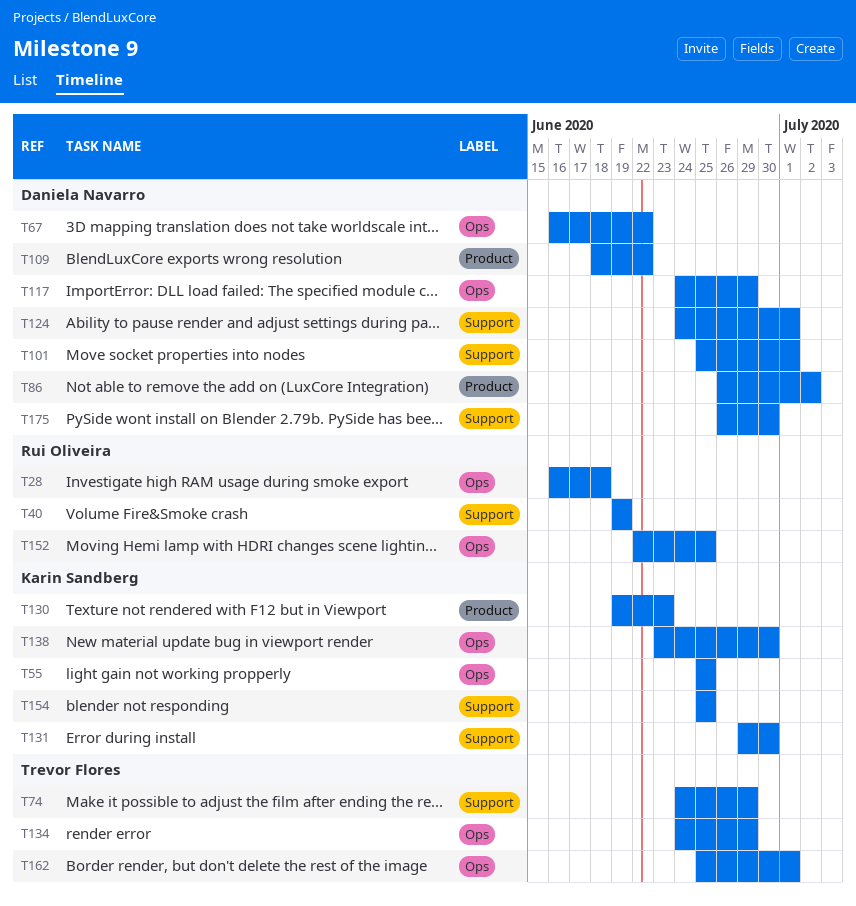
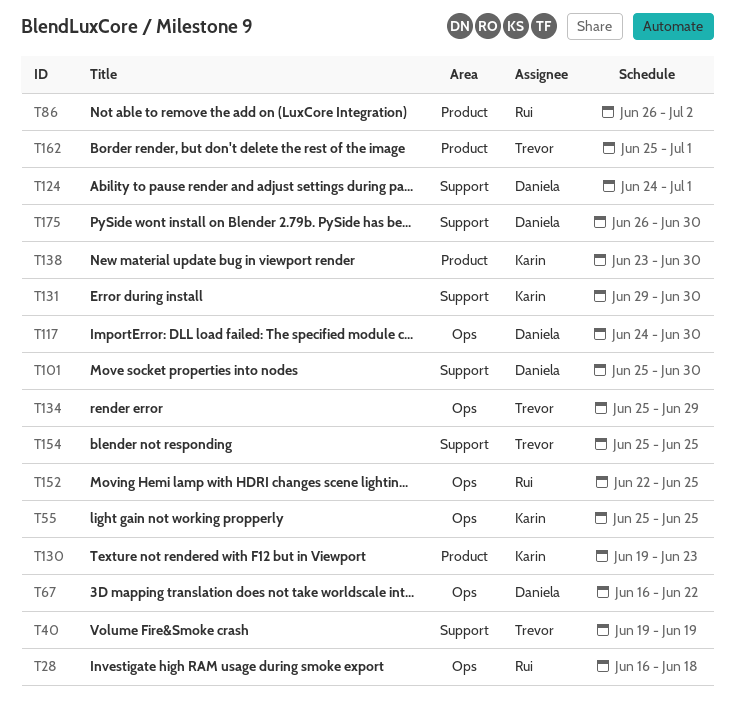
T40, owner: Rui Oliveira -> Trevor Flores
T74: present -> none
T86, owner: Daniela Navarro -> Rui Oliveira
T101, due: Jul 1 -> Jun 30
T109: present -> none
T117, due: Jun 29 -> Jun 30
T134, start: Jun 24 -> Jun 25
T138, label: Ops -> Product
T154, owner: Karin Sandberg -> Trevor Flores
T162, label: Ops -> Product

